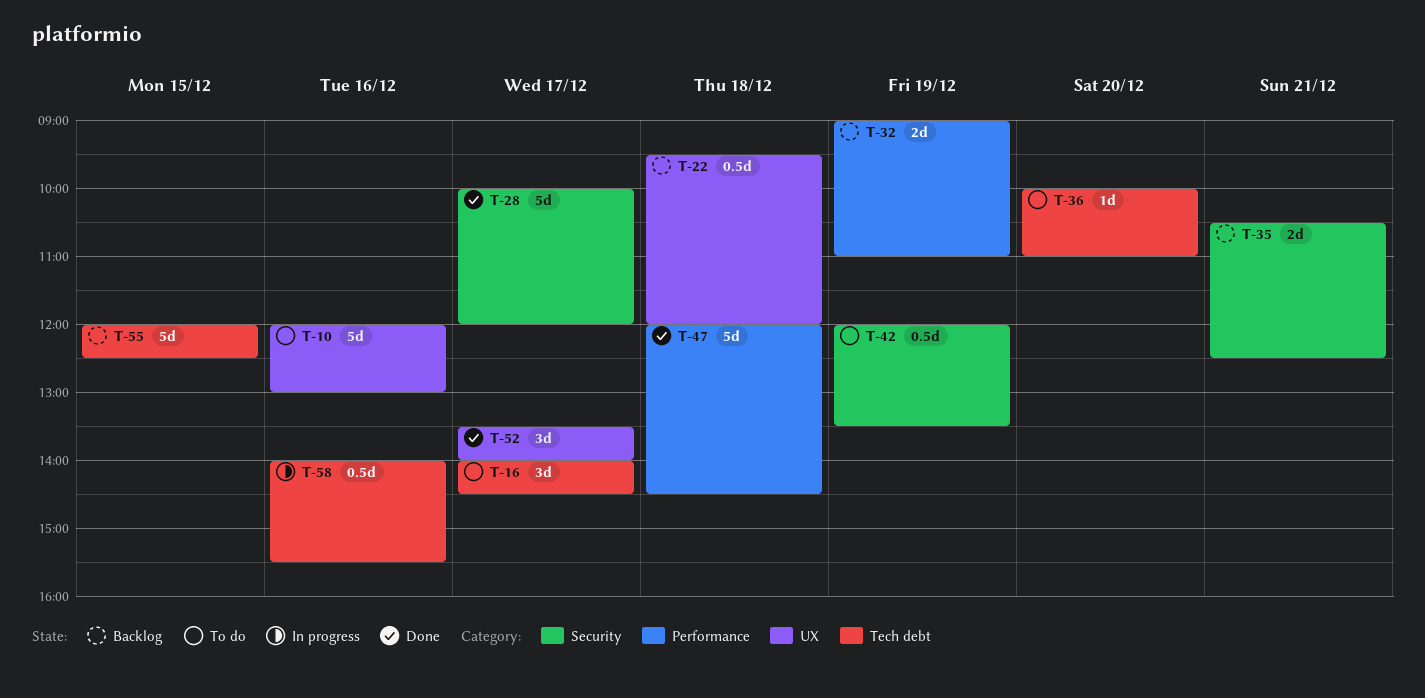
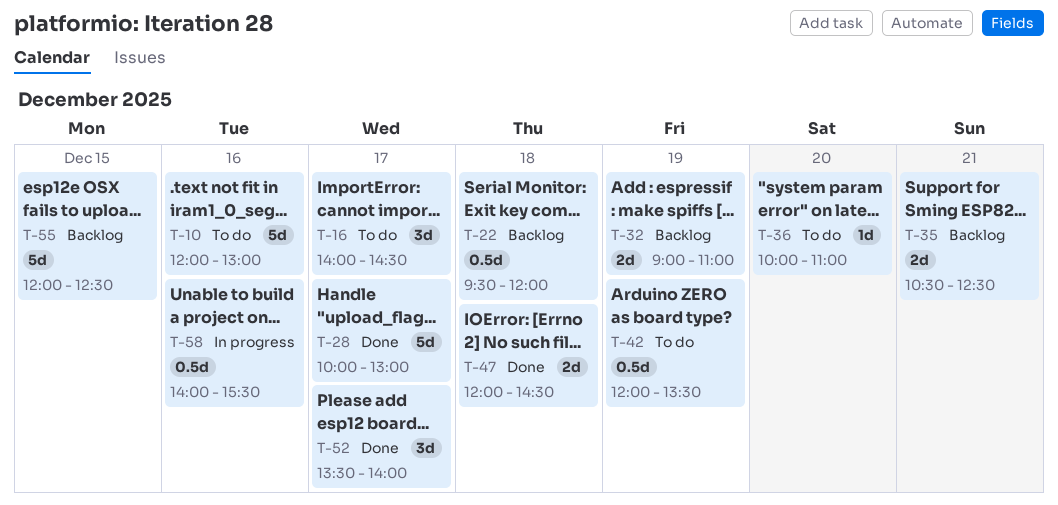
T-28, ends: 12:00 -> 13:00
T-47, estimate: 5d -> 2d

